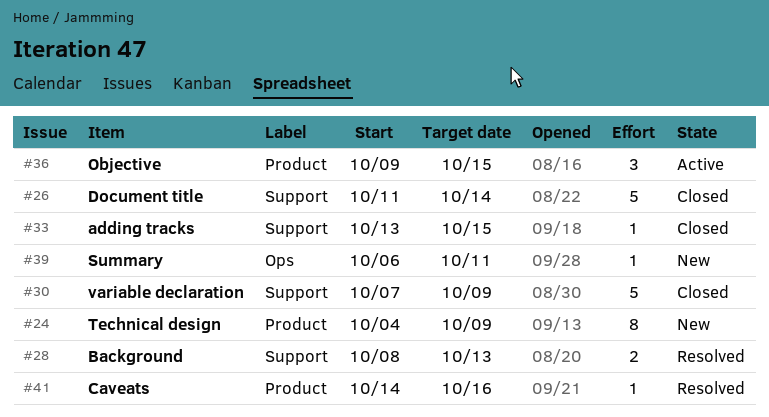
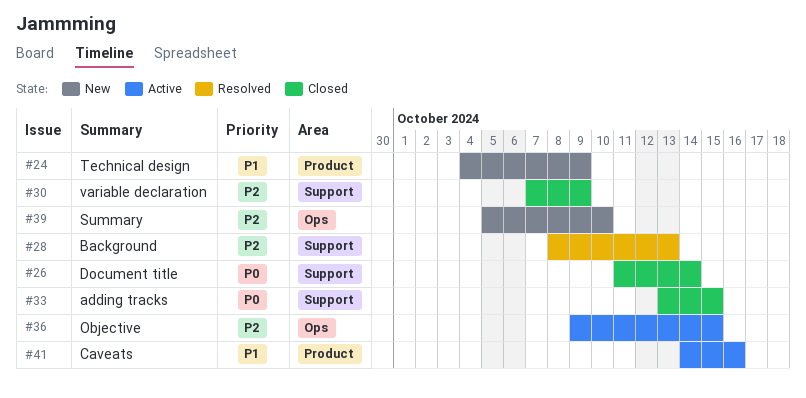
#36, label: Product -> Ops
#39, start: Oct 6 -> Oct 5
#39, due: Oct 11 -> Oct 10
#41, status: Resolved -> Active

